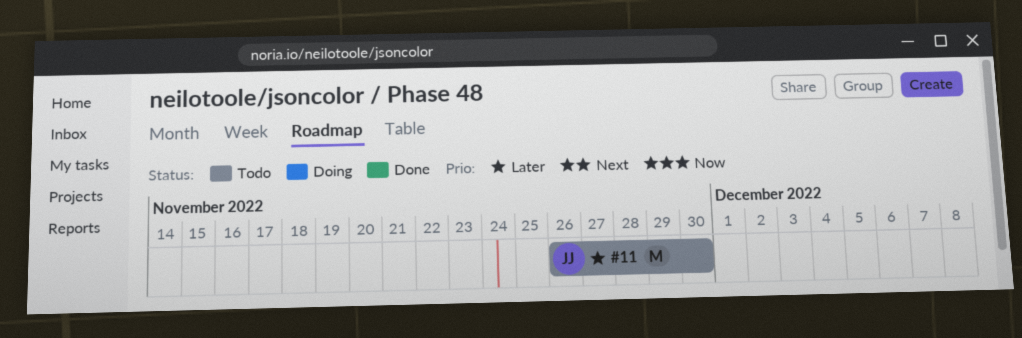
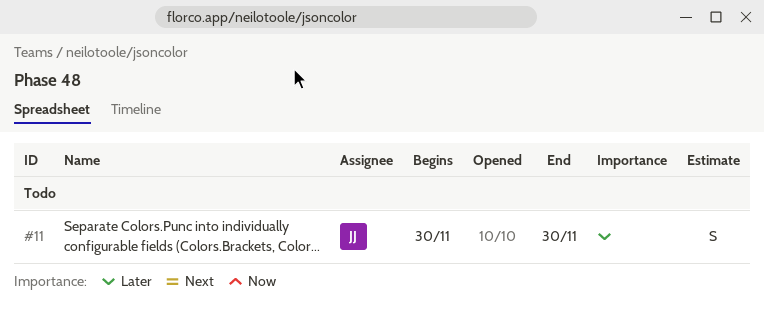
#11, estimate: M -> S
#11, start: Nov 26 -> Nov 30

